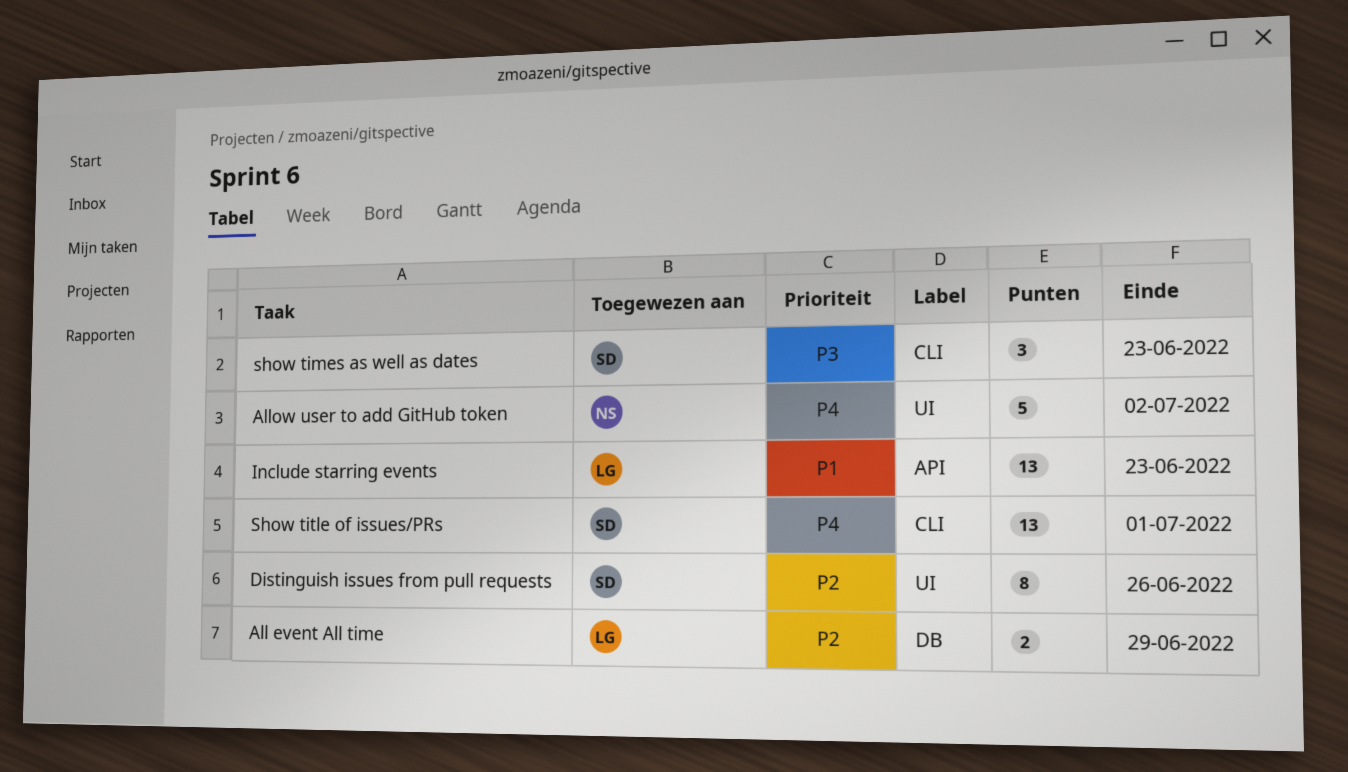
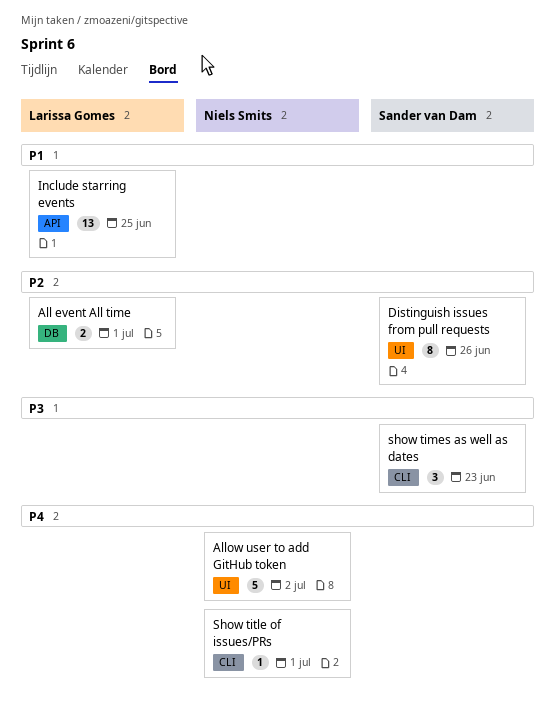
All event All time, due: Jun 29 -> Jul 1
Include starring events, due: Jun 23 -> Jun 25
Show title of issues/PRs, owner: Sander van Dam -> Niels Smits
Show title of issues/PRs, estimate: 13 -> 1

